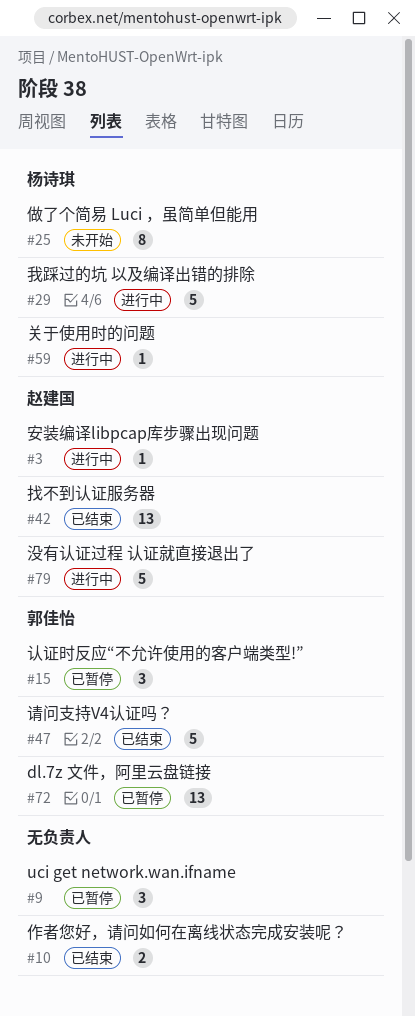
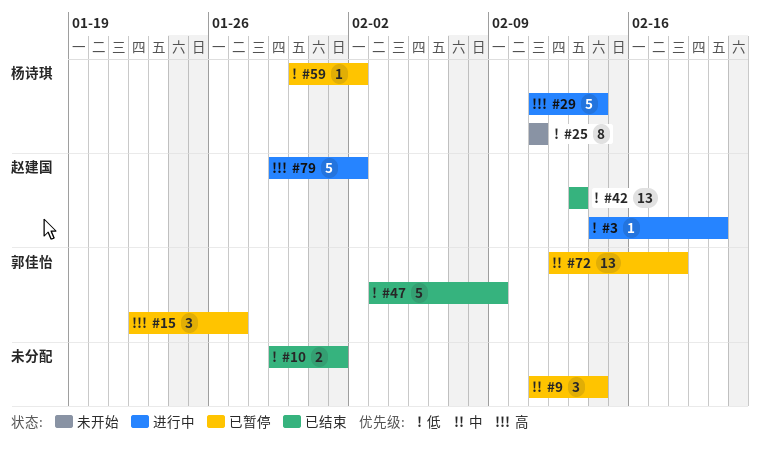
#59, status: 进行中 -> 已暂停

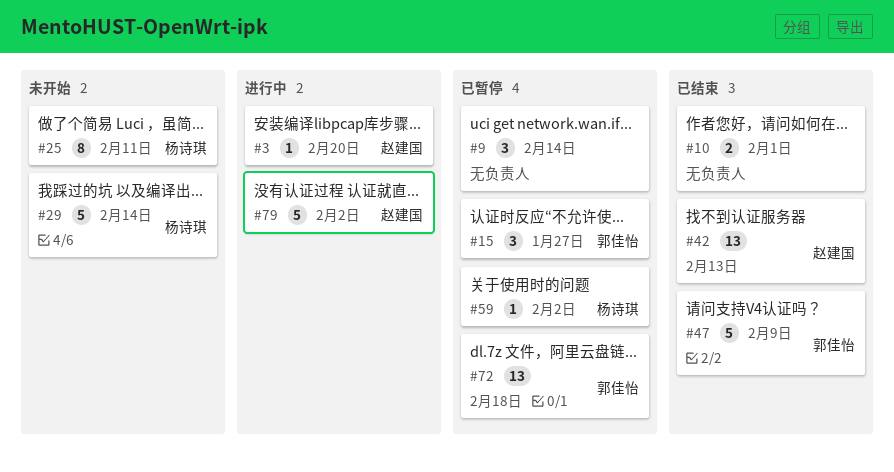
#29, status: 进行中 -> 未开始

